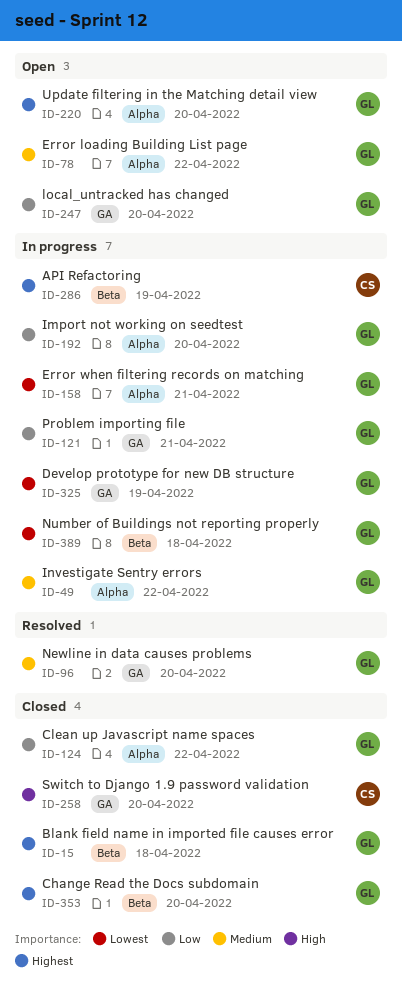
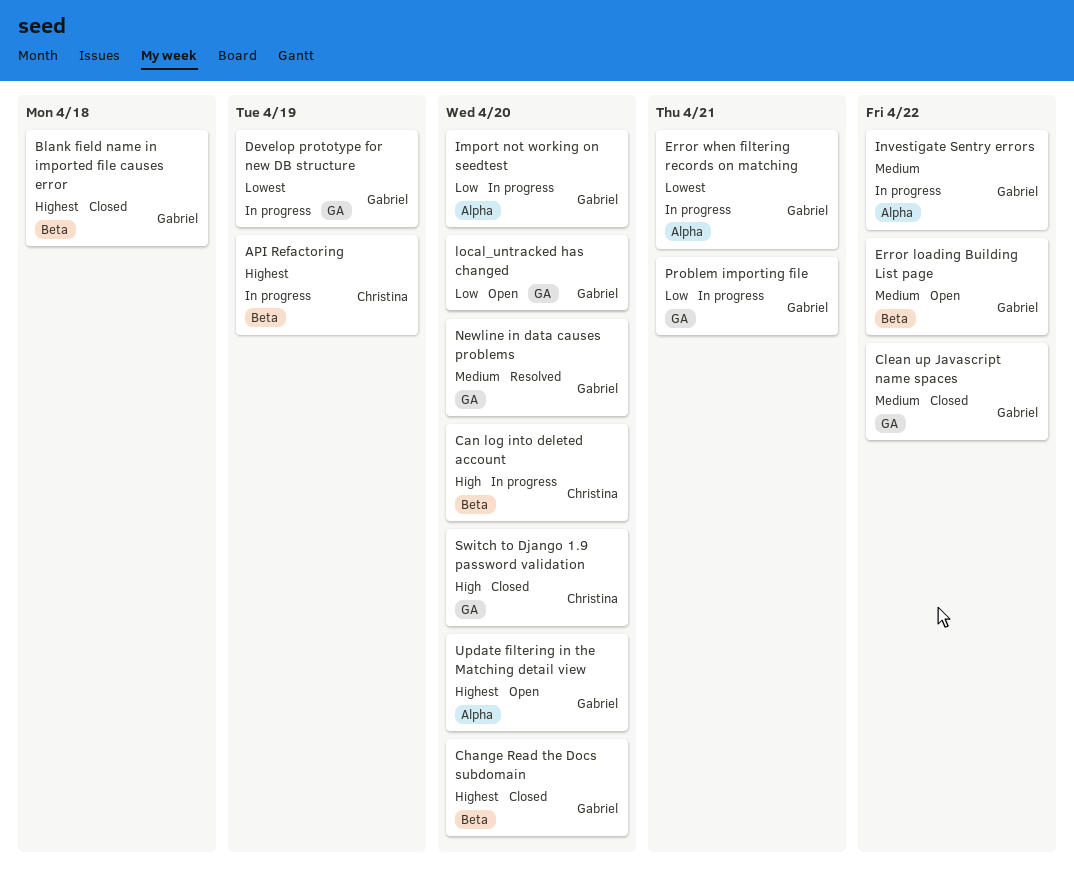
Can log into deleted account: none -> present
Clean up Javascript name spaces, priority: Low -> Medium
Clean up Javascript name spaces, label: Alpha -> GA
Error loading Building List page, label: Alpha -> Beta
Number of Buildings not reporting properly: present -> none

